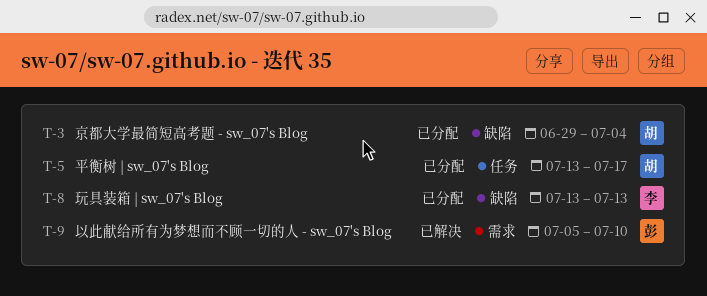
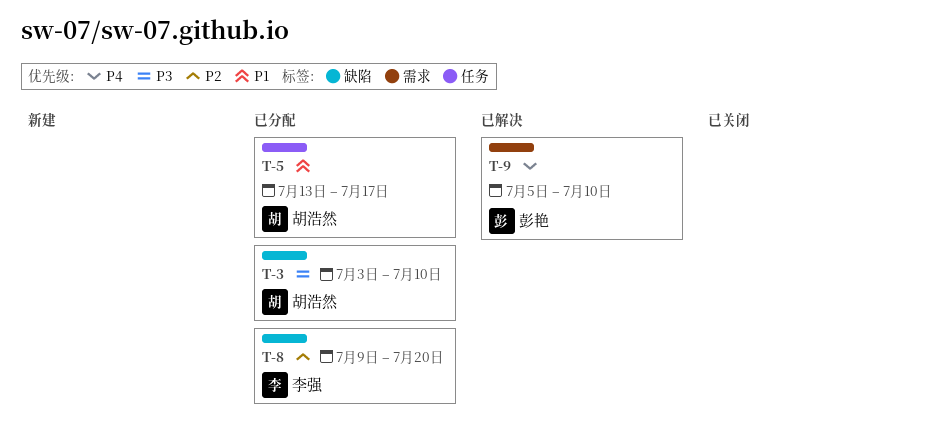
T-3, start: Jun 29 -> Jul 3
T-3, due: Jul 4 -> Jul 10
T-8, start: Jul 13 -> Jul 9
T-8, due: Jul 13 -> Jul 20

